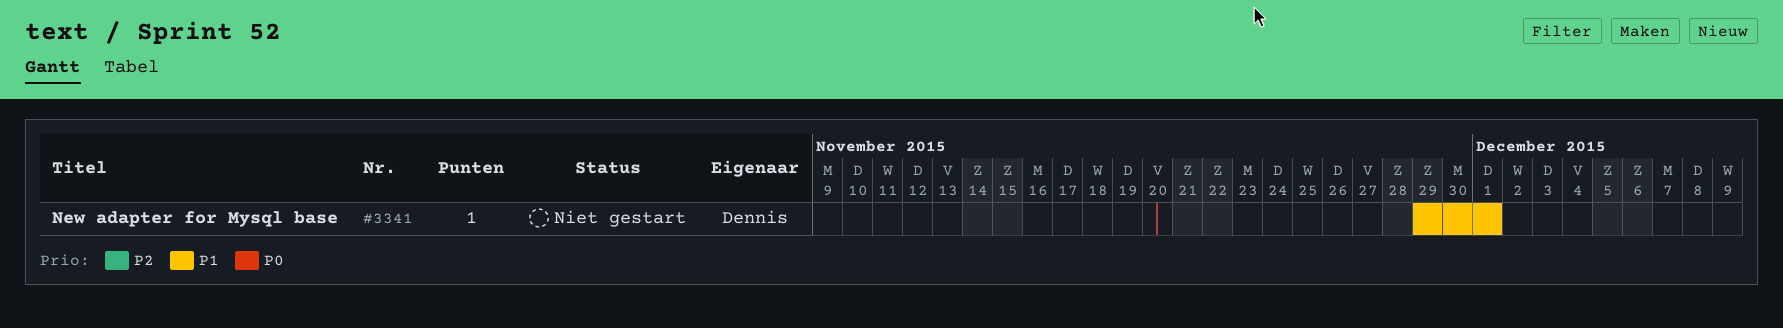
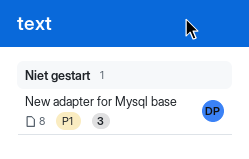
New adapter for Mysql base, estimate: 1 -> 3

